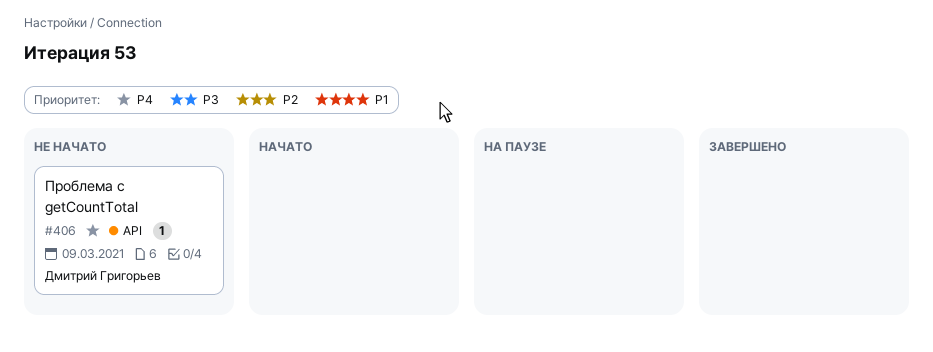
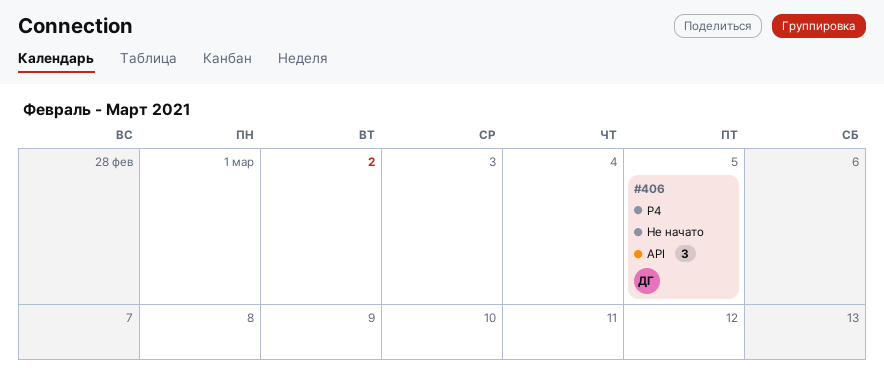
#406, estimate: 1 -> 3
#406, due: Mar 9 -> Mar 5

